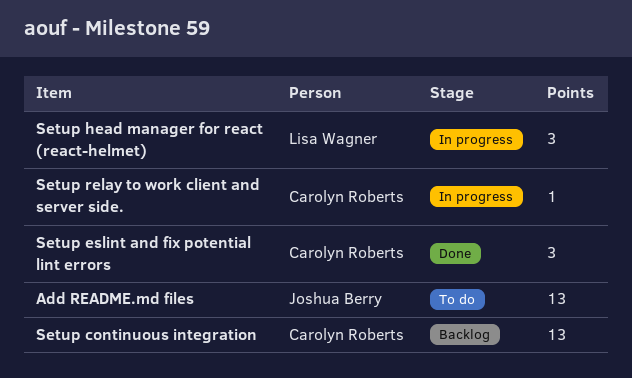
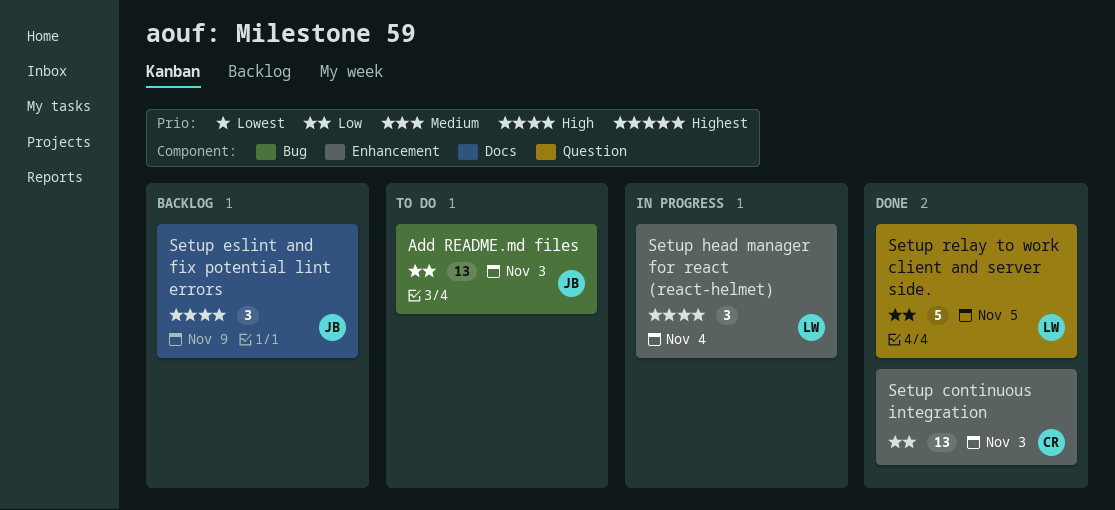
Setup continuous integration, status: Backlog -> Done
Setup eslint and fix potential lint errors, status: Done -> Backlog
Setup eslint and fix potential lint errors, owner: Carolyn Roberts -> Joshua Berry
Setup relay to work client and server side., status: In progress -> Done
Setup relay to work client and server side., owner: Carolyn Roberts -> Lisa Wagner
Setup relay to work client and server side., estimate: 1 -> 5

